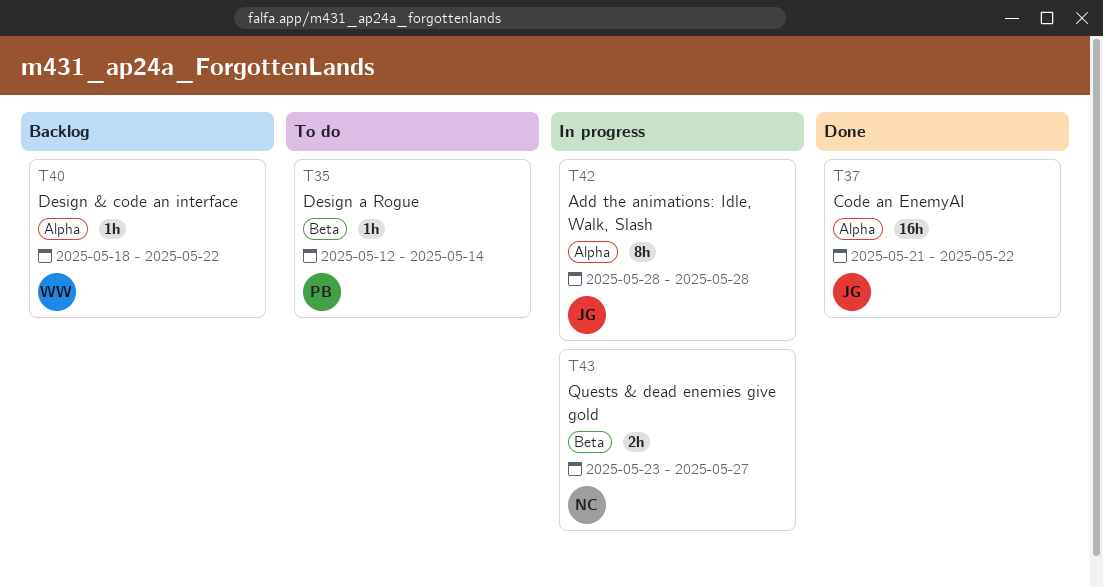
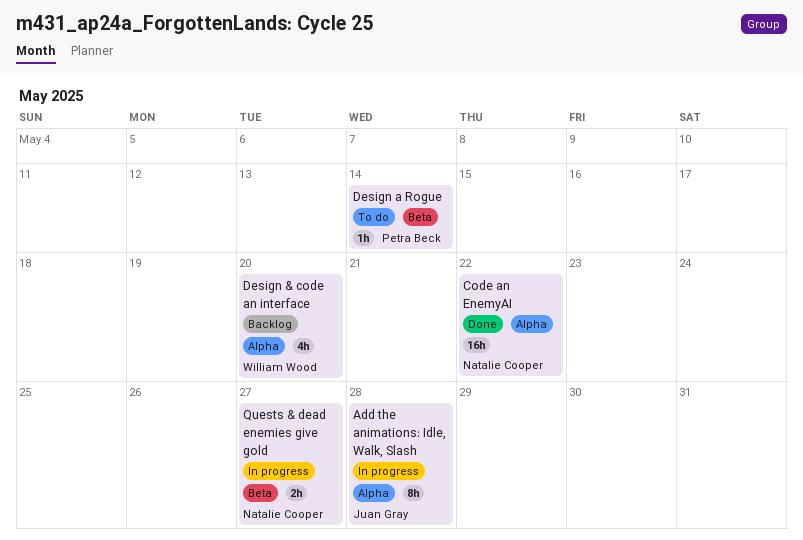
Code an EnemyAI, owner: Juan Gray -> Natalie Cooper
Design & code an interface, estimate: 1h -> 4h
Design & code an interface, due: May 22 -> May 20

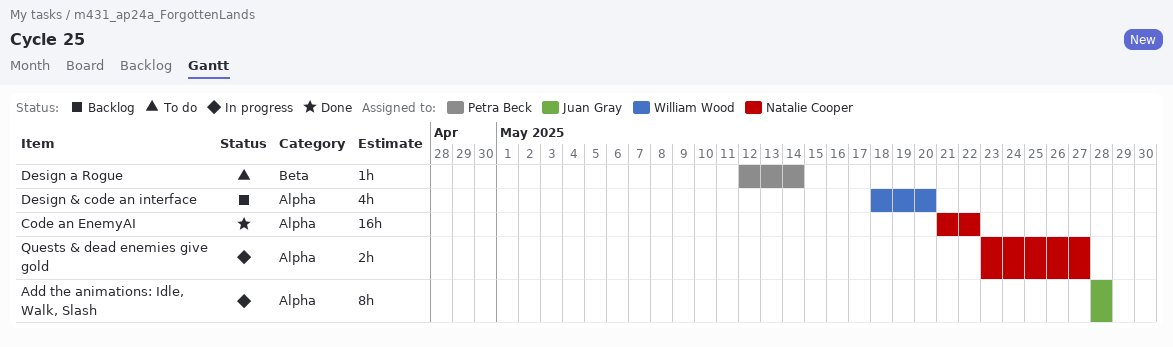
Quests & dead enemies give gold, label: Beta -> Alpha

